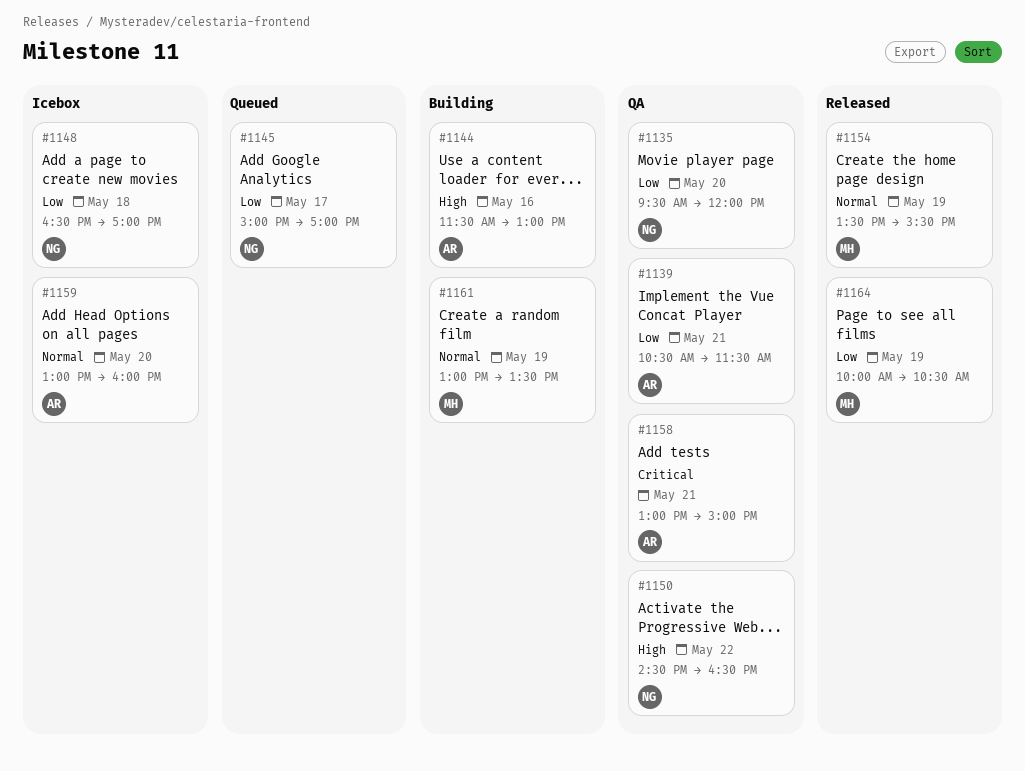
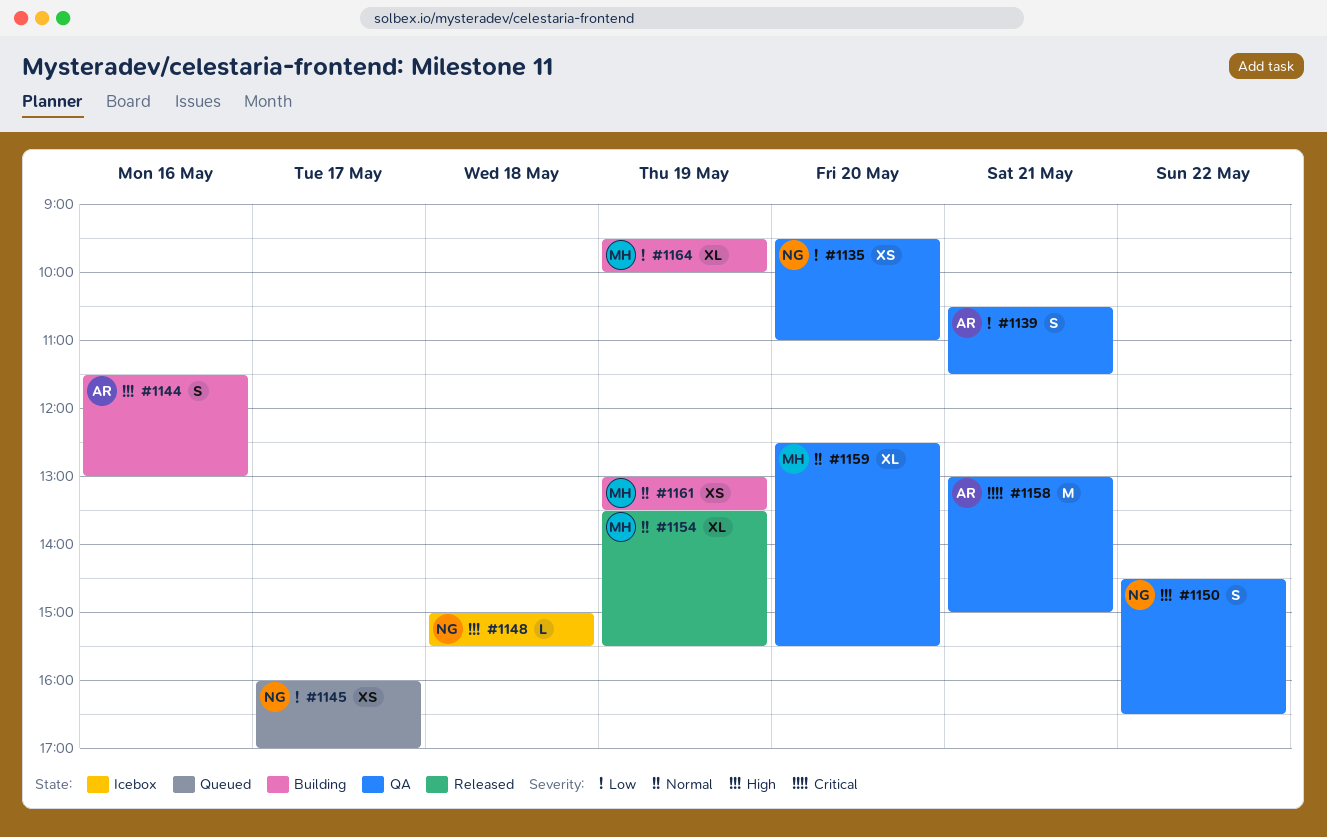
#1135, ends: 12:00 -> 11:00
#1145, begins: 15:00 -> 16:00
#1148, priority: Low -> High
#1148, begins: 16:30 -> 15:00
#1148, ends: 17:00 -> 15:30
#1159, status: Icebox -> QA
#1159, owner: AR -> MH
#1159, begins: 13:00 -> 12:30
#1159, ends: 16:00 -> 15:30
#1164, status: Released -> Building
#1164, begins: 10:00 -> 09:30
#1164, ends: 10:30 -> 10:00

